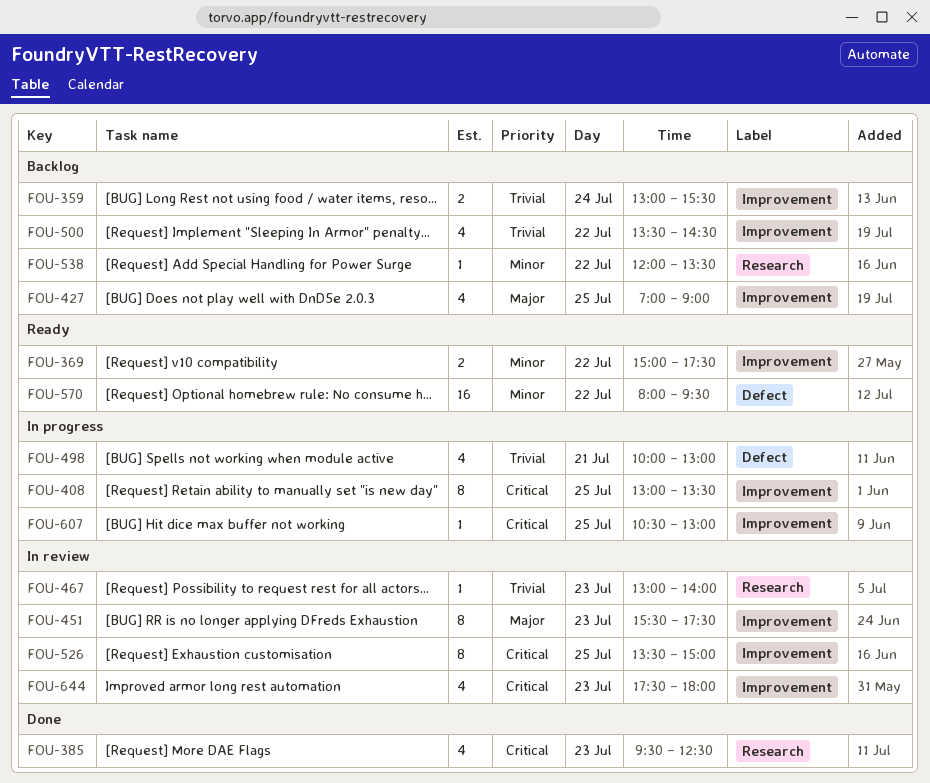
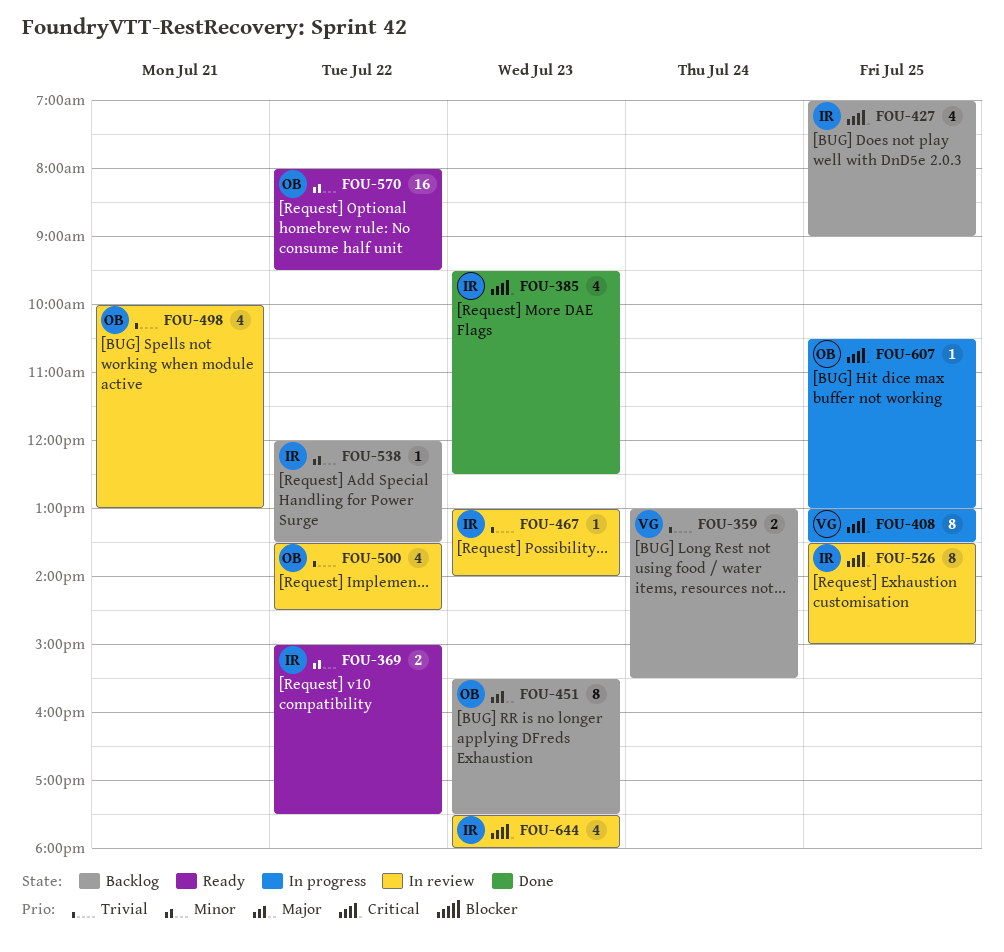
FOU-427, priority: Major -> Critical
FOU-451, status: In review -> Backlog
FOU-498, status: In progress -> In review
FOU-500, status: Backlog -> In review

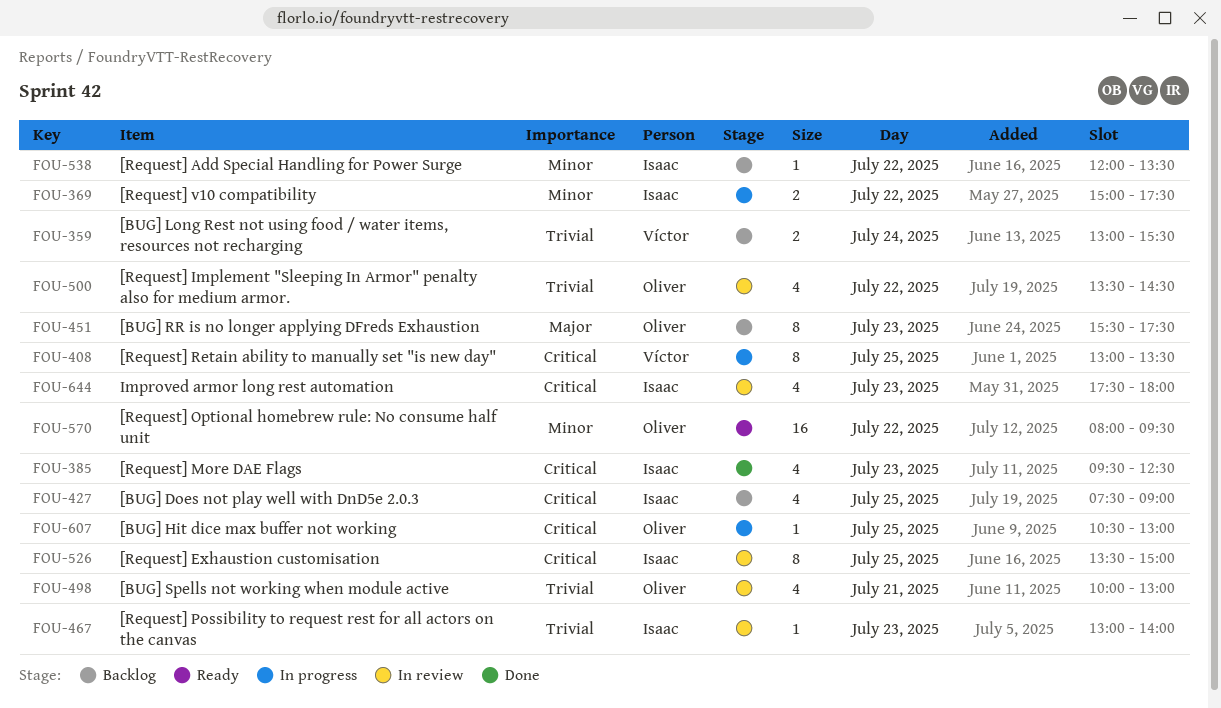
FOU-369, status: Ready -> In progress
FOU-427, begins: 07:00 -> 07:30

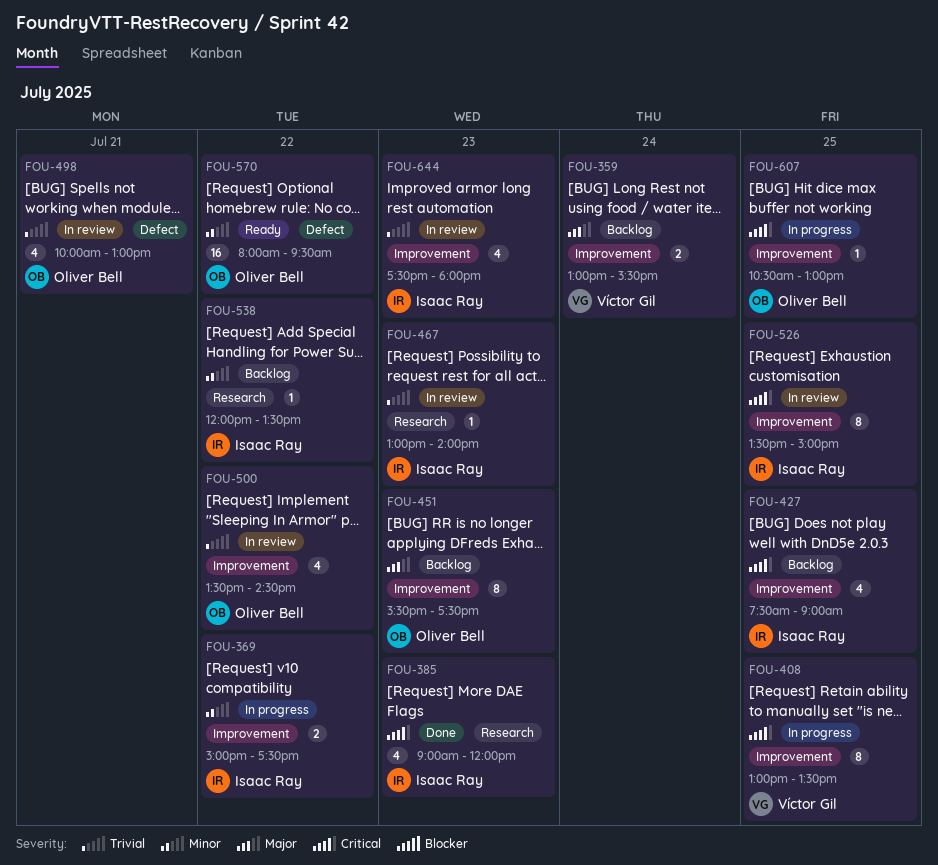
FOU-359, priority: Trivial -> Major
FOU-385, begins: 09:30 -> 09:00
FOU-385, ends: 12:30 -> 12:00
FOU-644, priority: Critical -> Trivial

